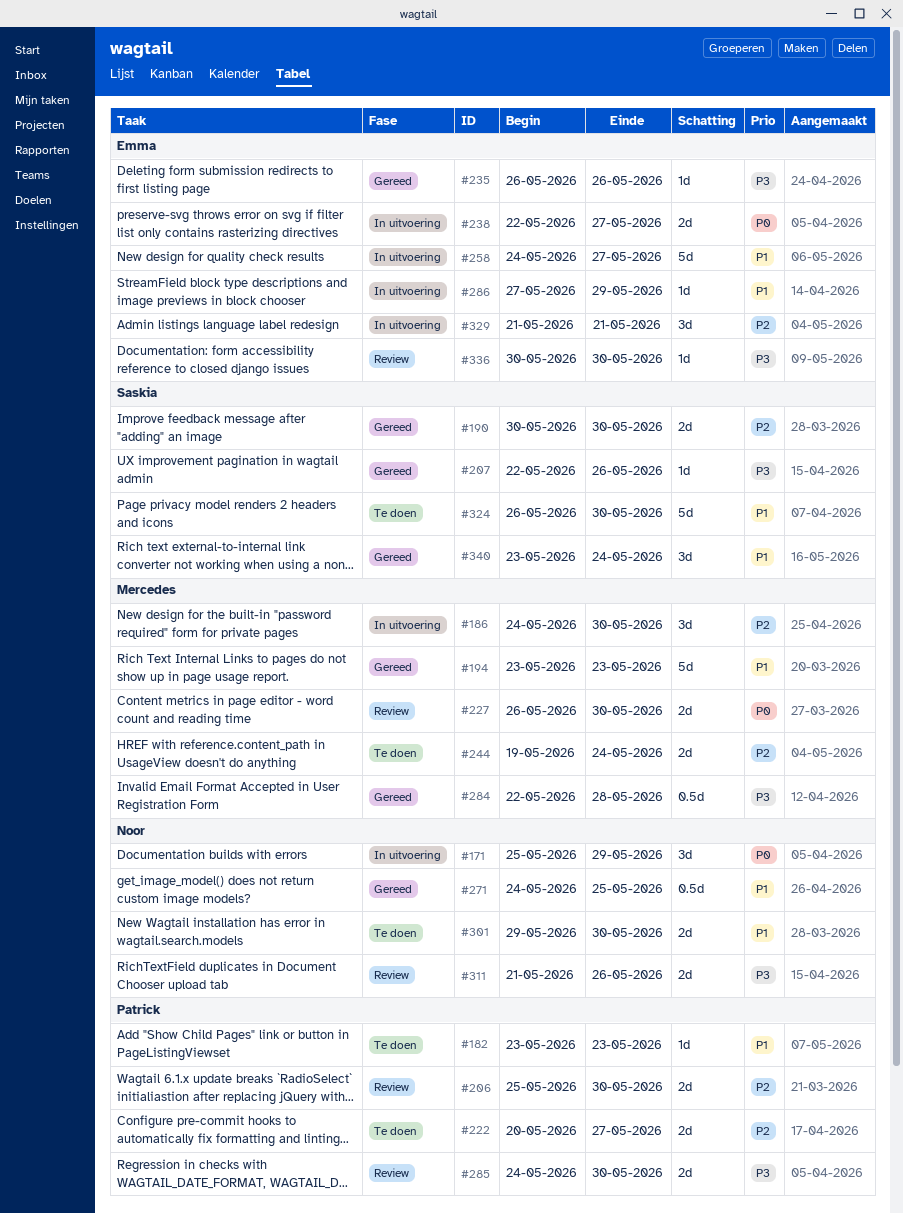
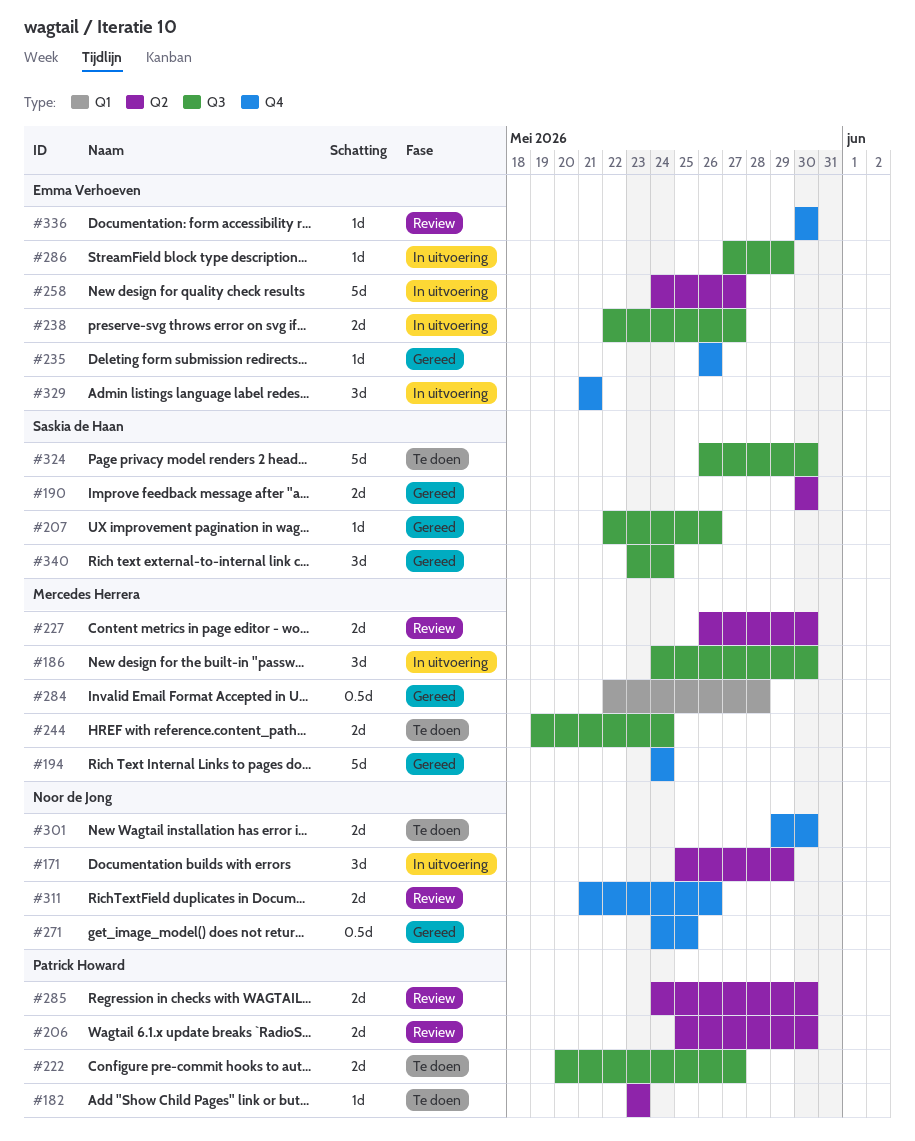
#194, start: May 23 -> May 24
#194, due: May 23 -> May 24

